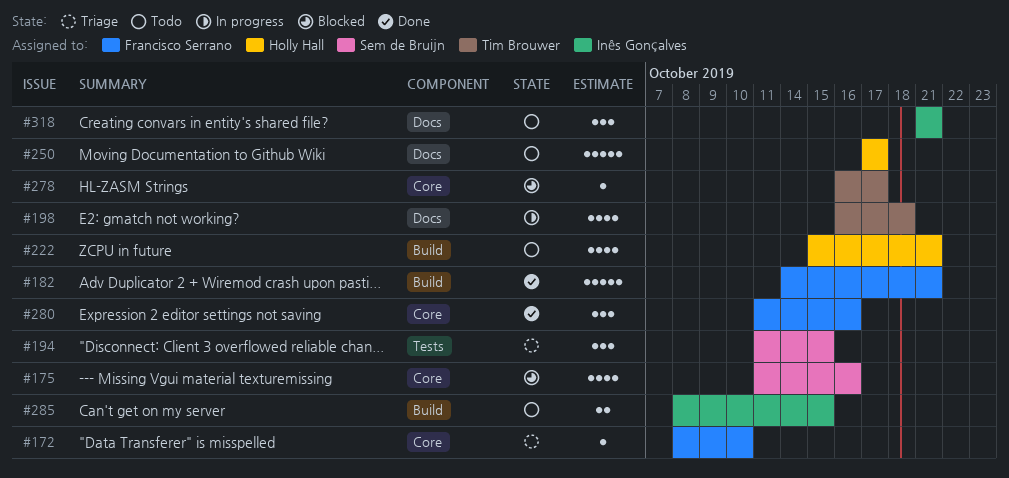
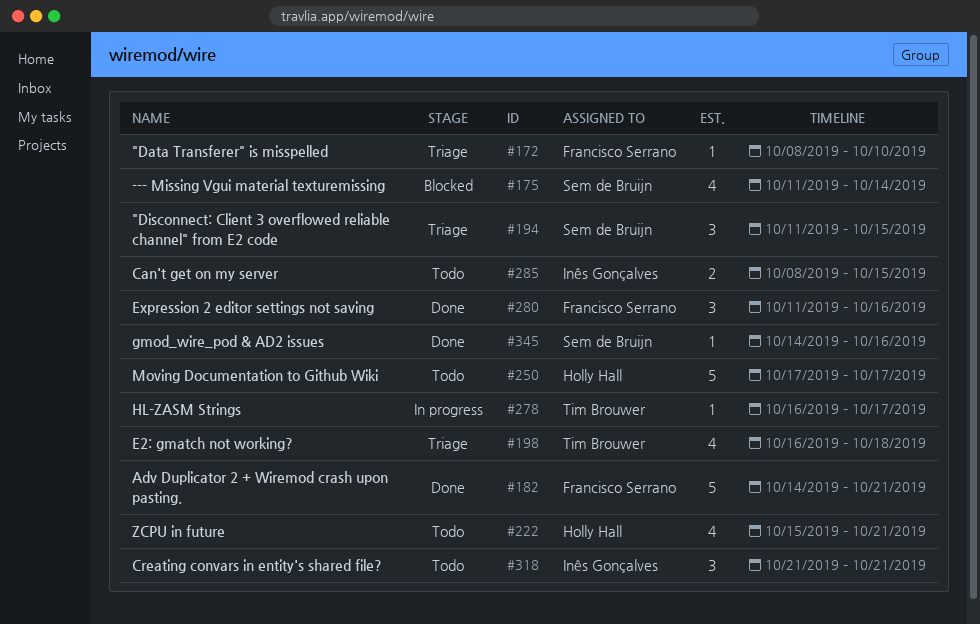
#175, due: Oct 16 -> Oct 14
#198, status: In progress -> Triage
#278, status: Blocked -> In progress
#345: none -> present

